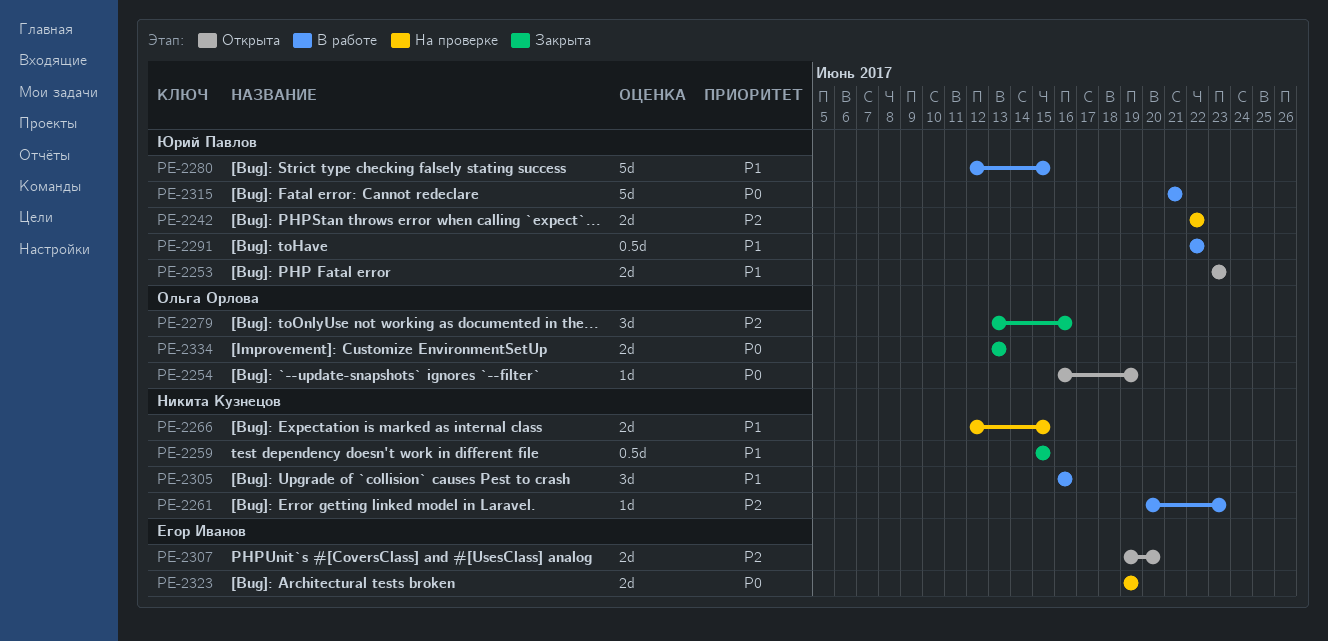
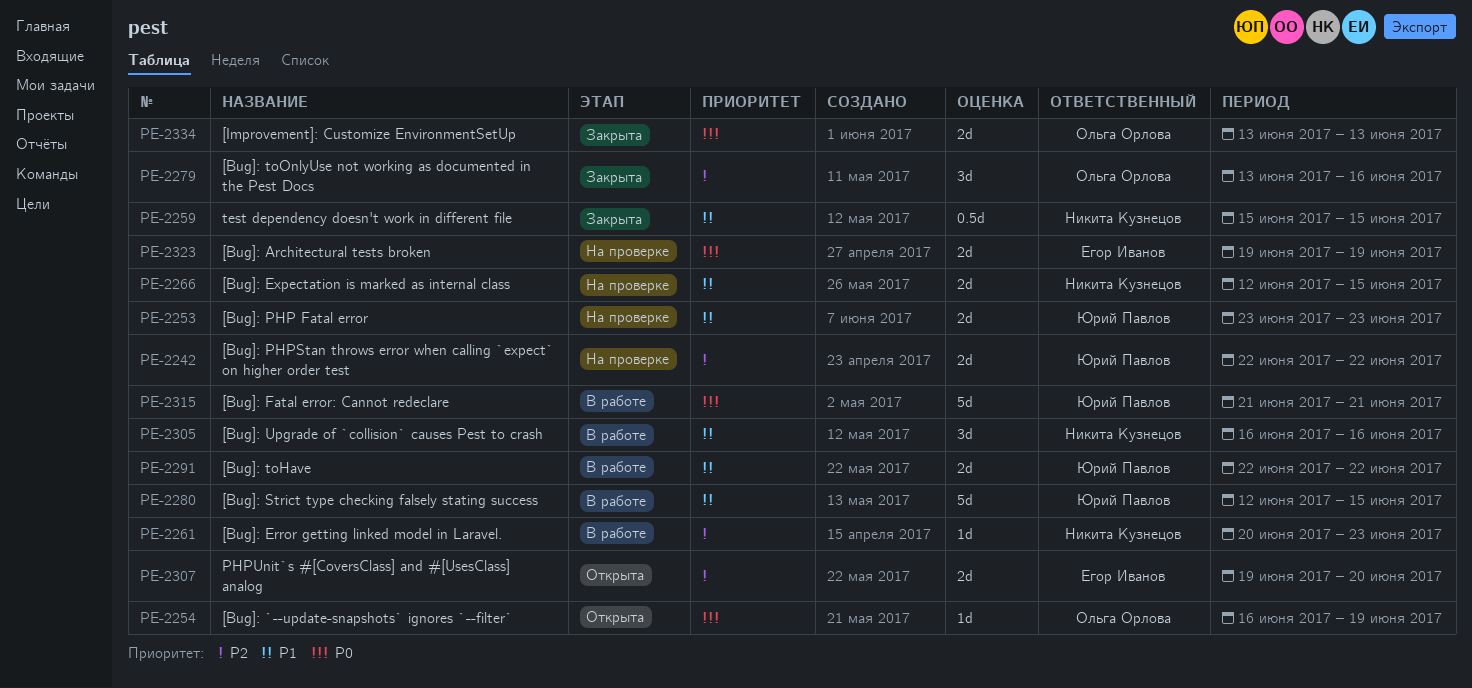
PE-2253, status: Открыта -> На проверке
PE-2291, estimate: 0.5d -> 2d

